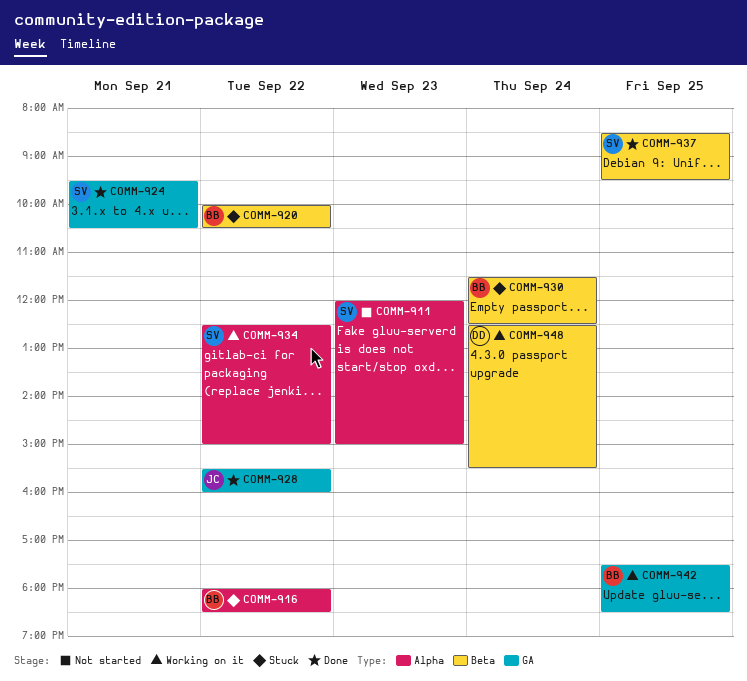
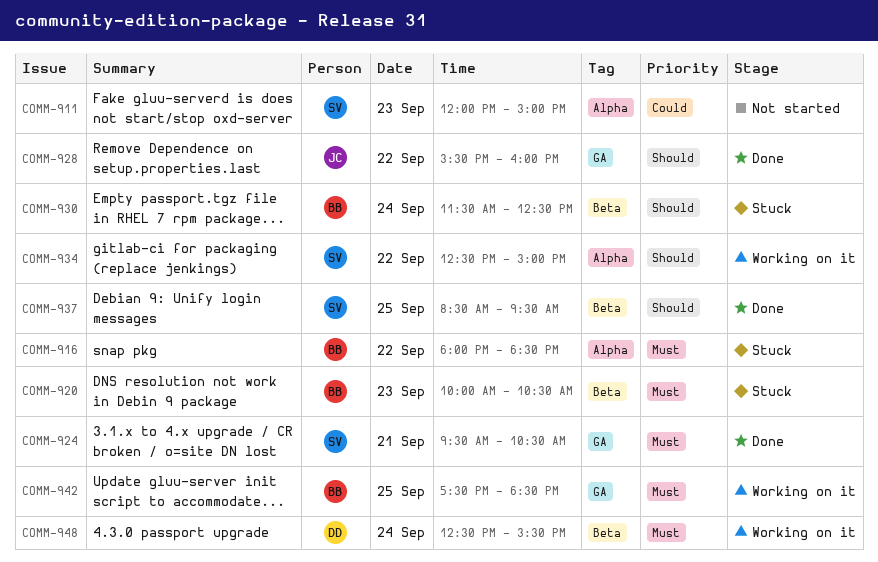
COMM-920, day: Sep 22 -> Sep 23

